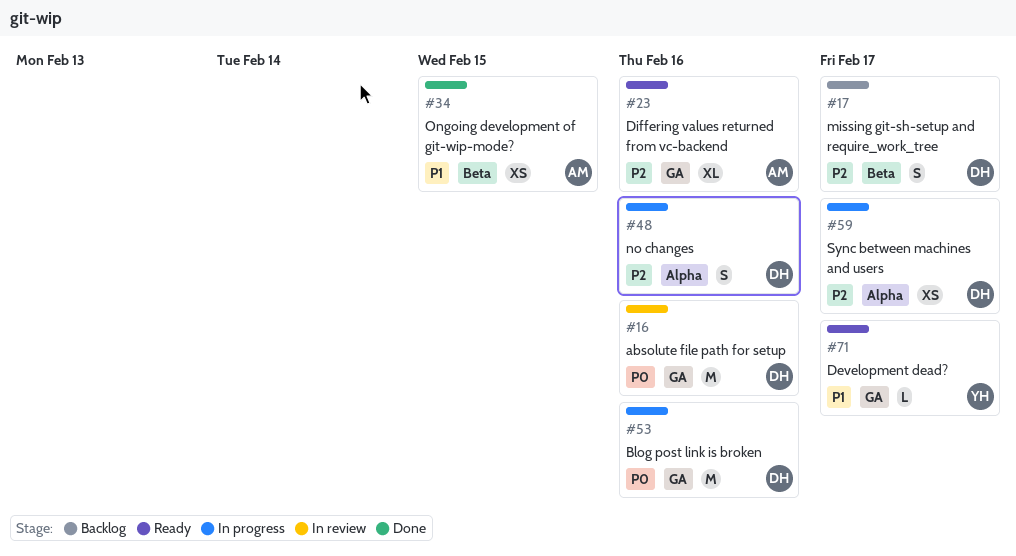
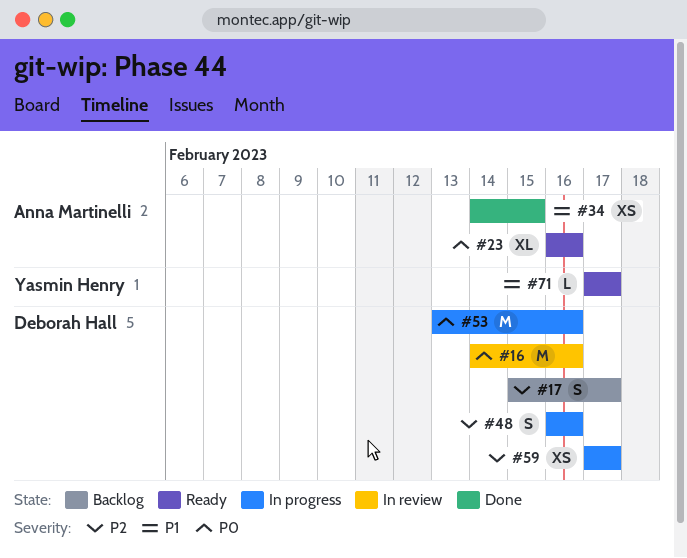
#23, priority: P2 -> P0

